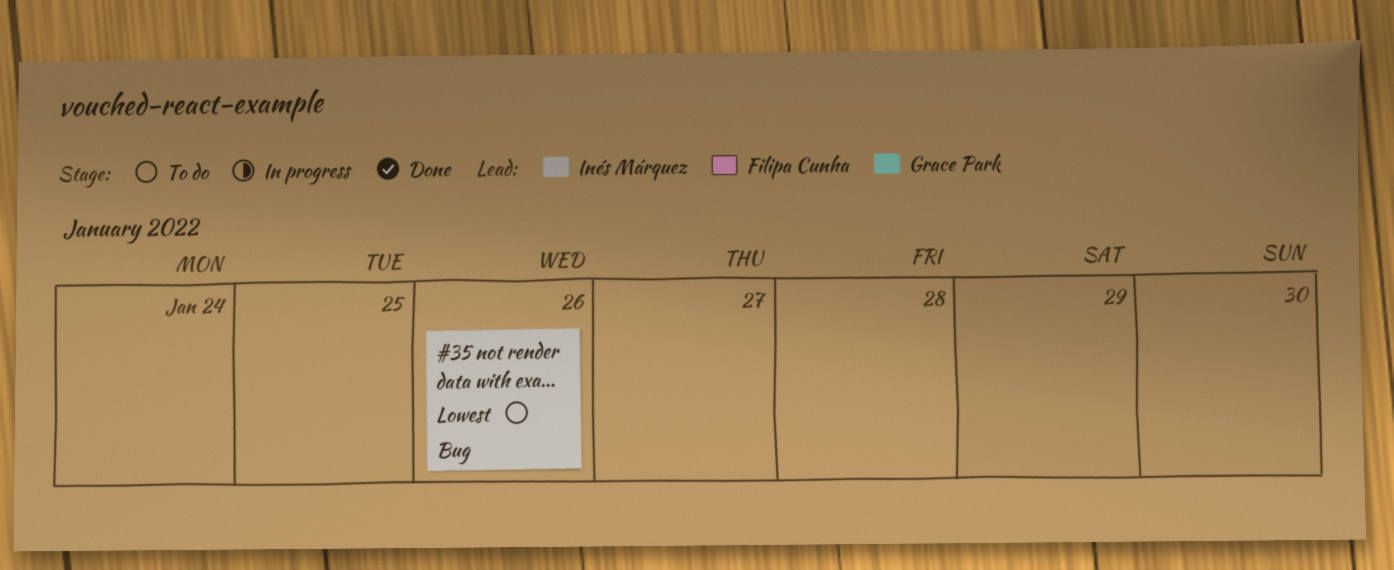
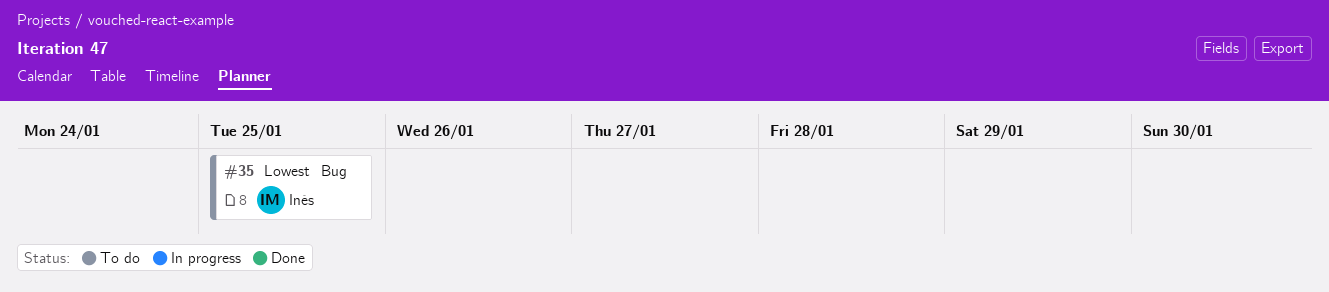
#35, due: Jan 26 -> Jan 25

